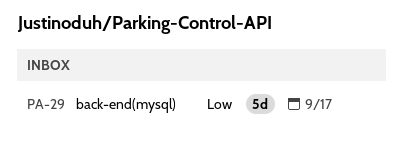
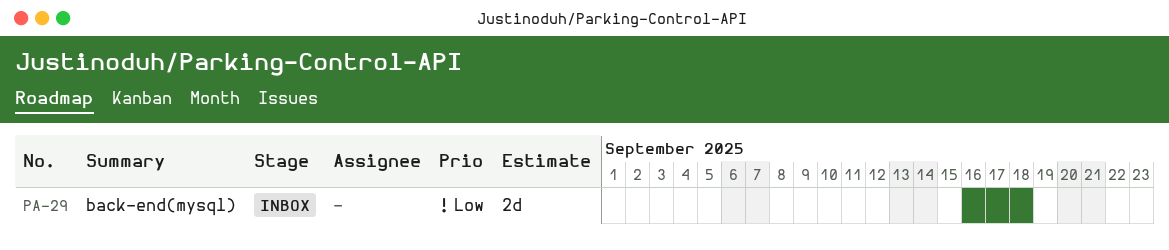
PA-29, estimate: 5d -> 2d
PA-29, due: Sep 17 -> Sep 18

